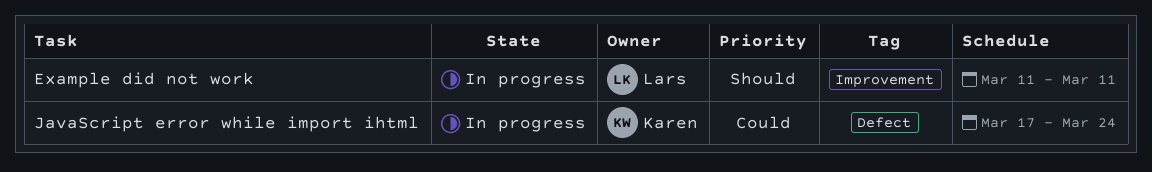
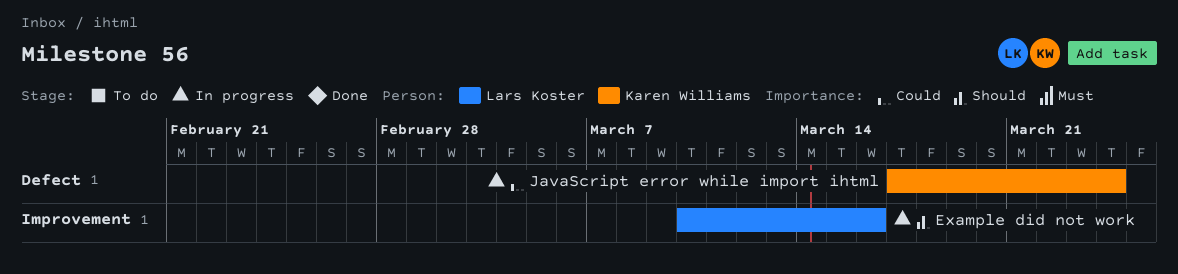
Example did not work, start: Mar 11 -> Mar 10
Example did not work, due: Mar 11 -> Mar 16

